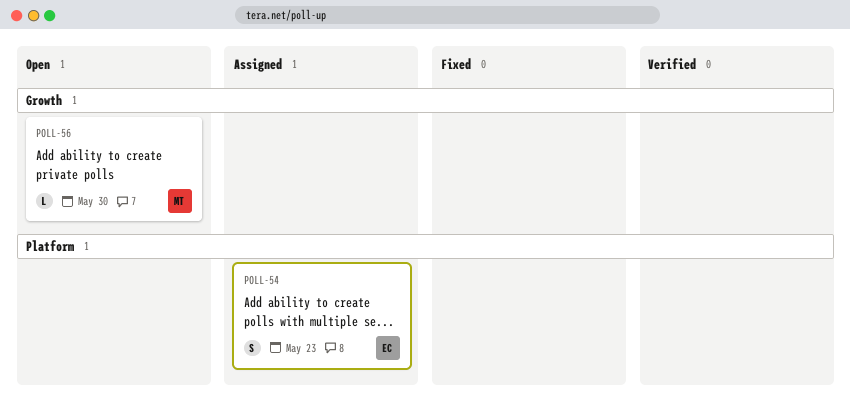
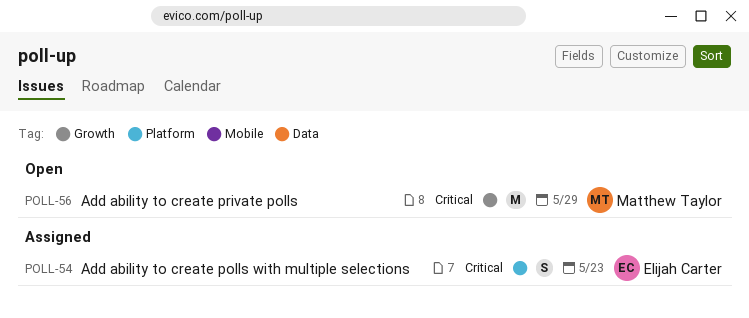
POLL-56, estimate: L -> M
POLL-56, due: May 30 -> May 29

